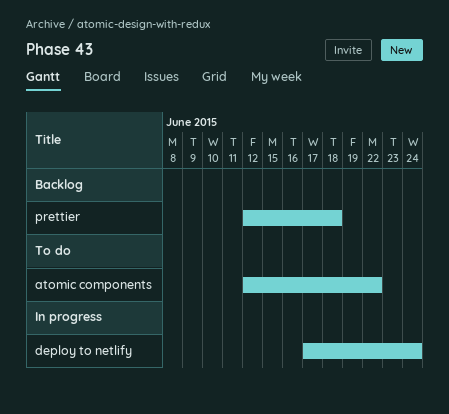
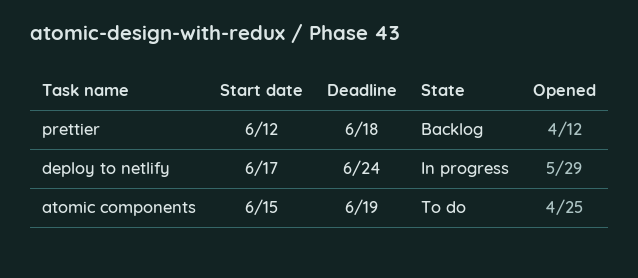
atomic components, start: Jun 12 -> Jun 15
atomic components, due: Jun 22 -> Jun 19

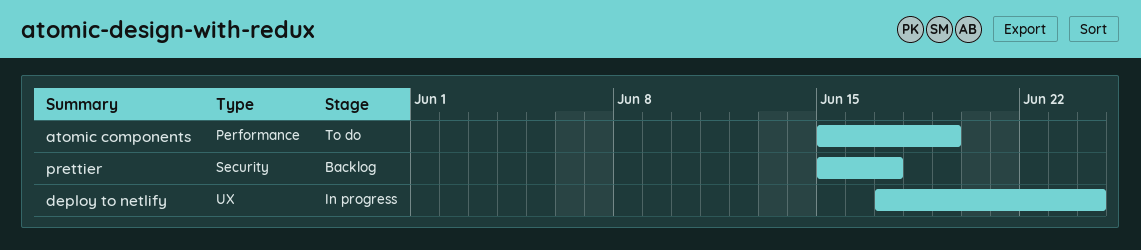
prettier, start: Jun 12 -> Jun 15
prettier, due: Jun 18 -> Jun 17

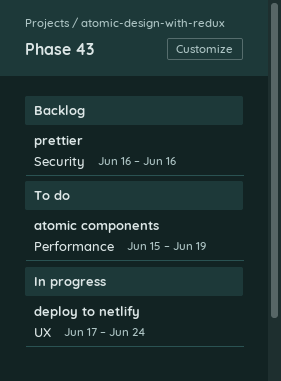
prettier, start: Jun 15 -> Jun 16
prettier, due: Jun 17 -> Jun 16

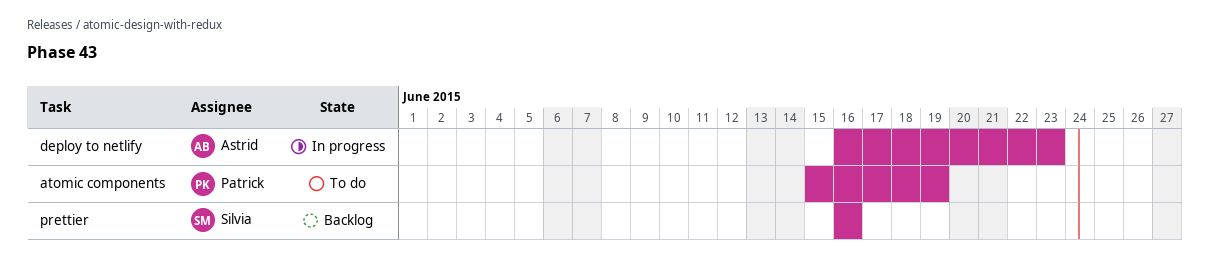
deploy to netlify, start: Jun 17 -> Jun 16
deploy to netlify, due: Jun 24 -> Jun 23

